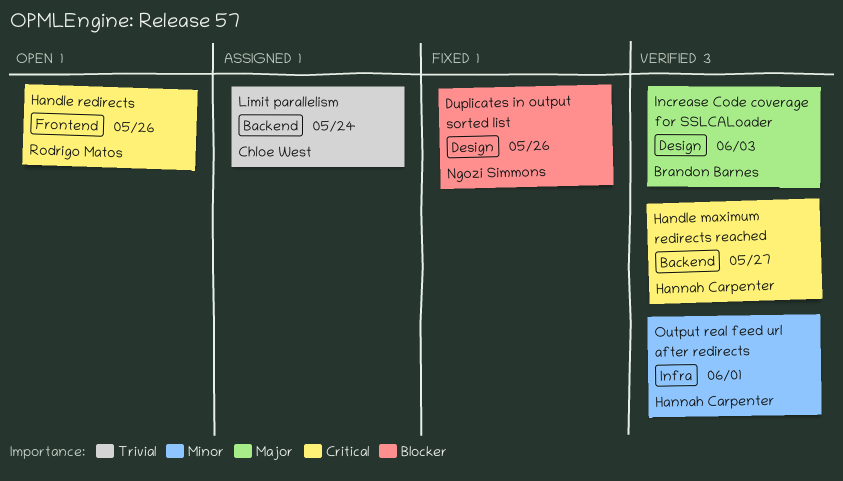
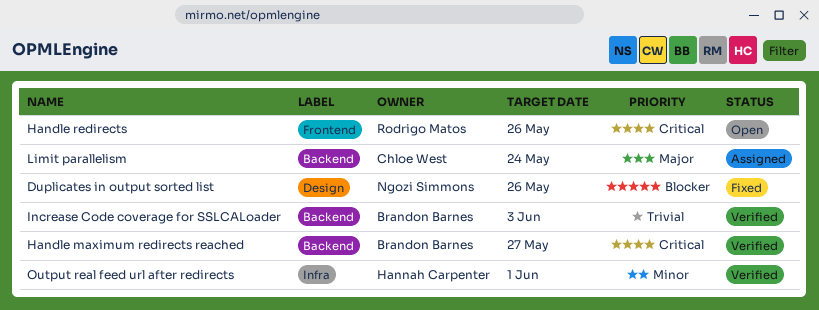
Handle maximum redirects reached, owner: Hannah Carpenter -> Brandon Barnes
Increase Code coverage for SSLCALoader, priority: Major -> Trivial
Increase Code coverage for SSLCALoader, label: Design -> Backend
Limit parallelism, priority: Trivial -> Major

